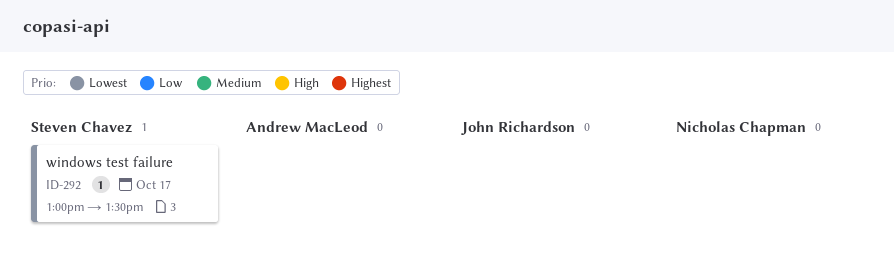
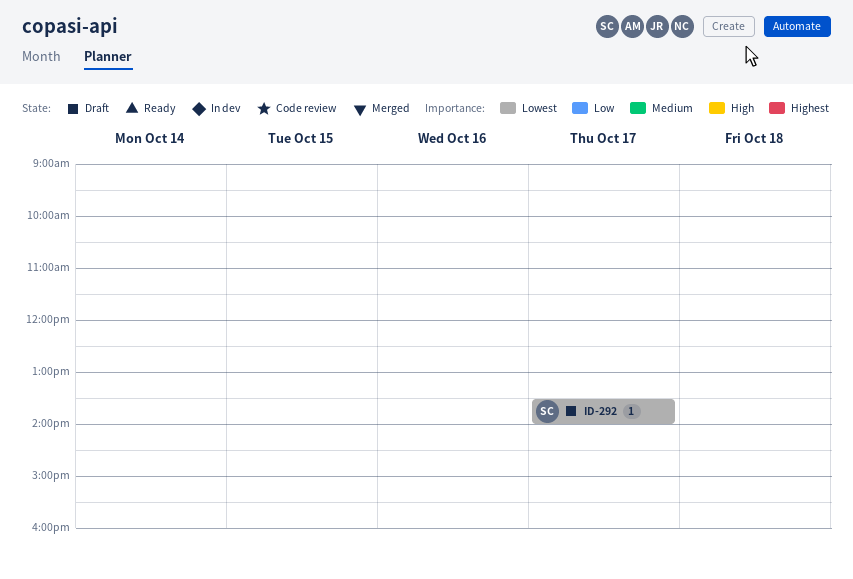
ID-292, begins: 13:00 -> 13:30
ID-292, ends: 13:30 -> 14:00

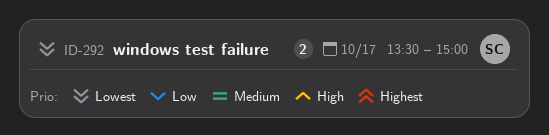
ID-292, estimate: 1 -> 2
ID-292, ends: 14:00 -> 15:00

